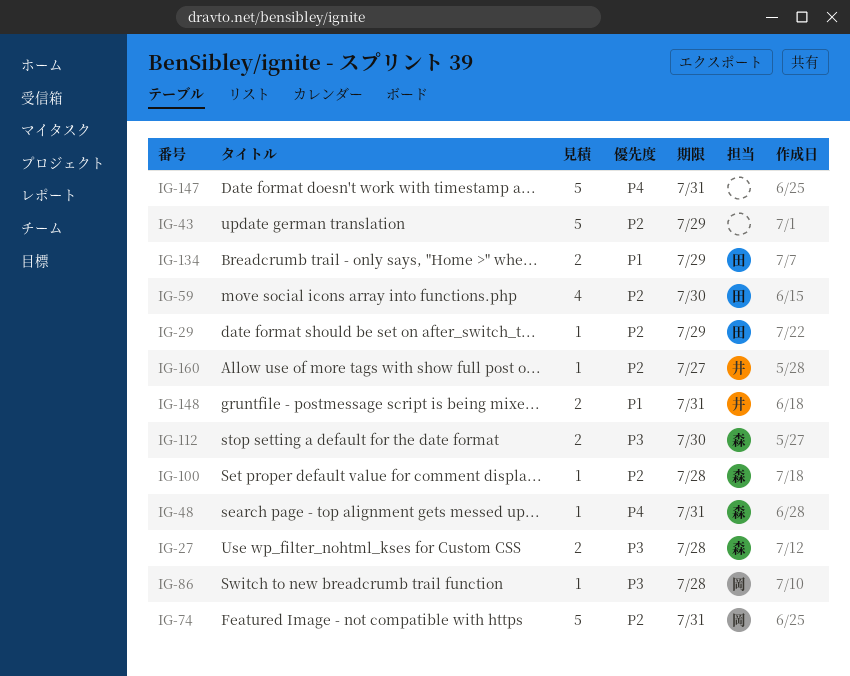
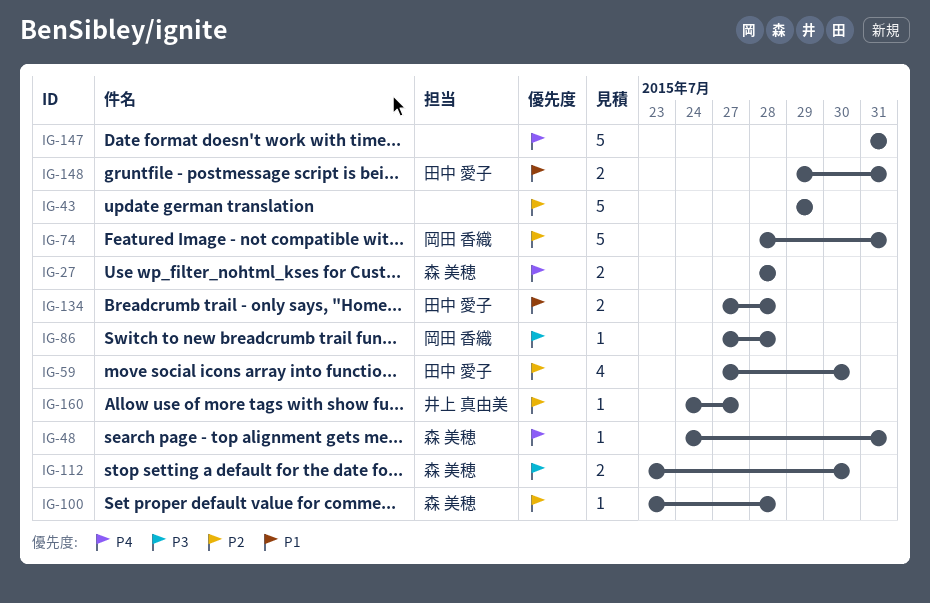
IG-27, priority: P3 -> P4
IG-29: present -> none
IG-134, due: Jul 29 -> Jul 28
IG-148, owner: 井上 真由美 -> 田中 愛子

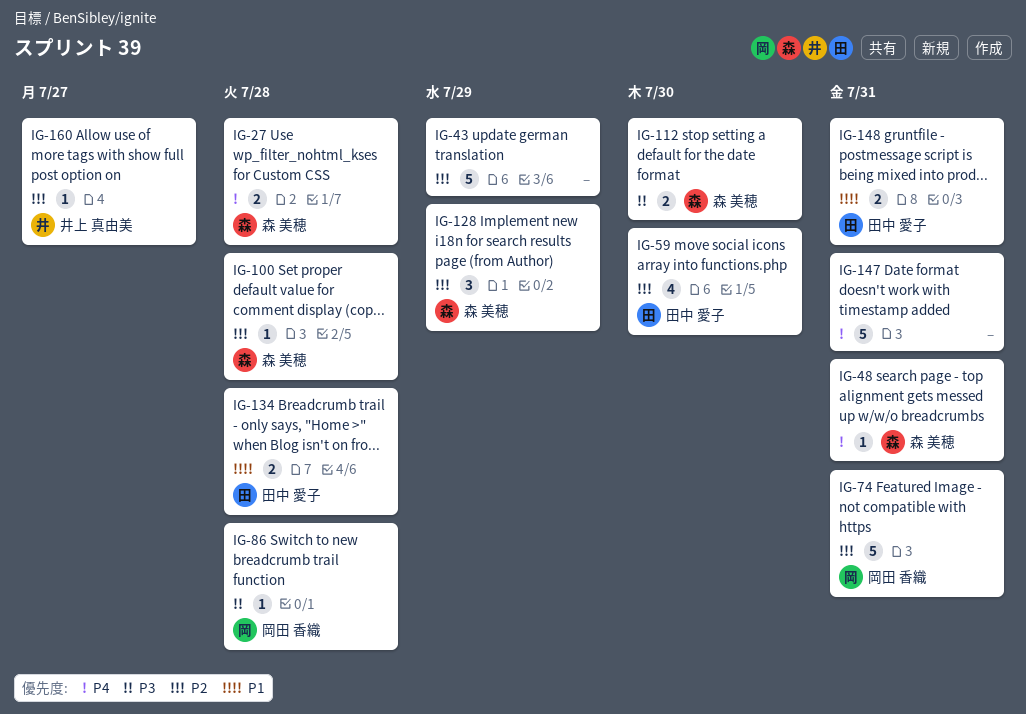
IG-128: none -> present

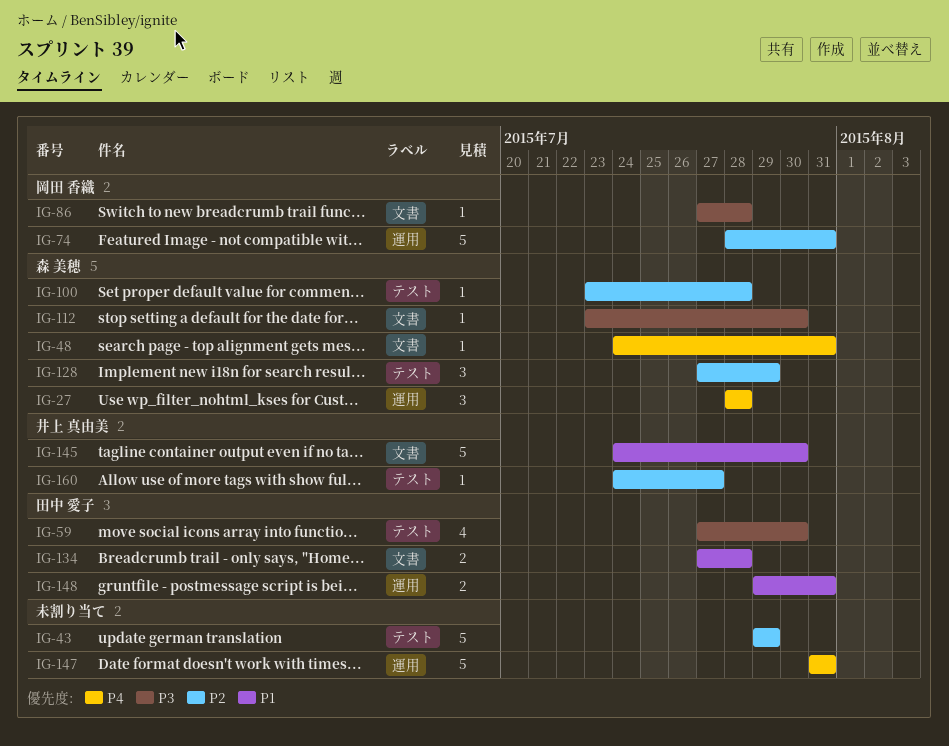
IG-27, estimate: 2 -> 3
IG-59, priority: P2 -> P3
IG-112, estimate: 2 -> 1
IG-145: none -> present

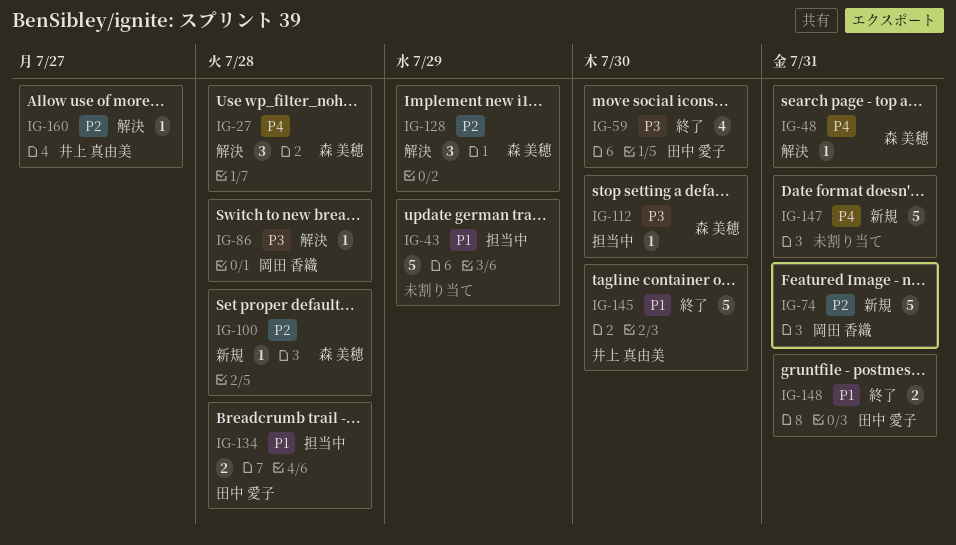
IG-43, priority: P2 -> P1

